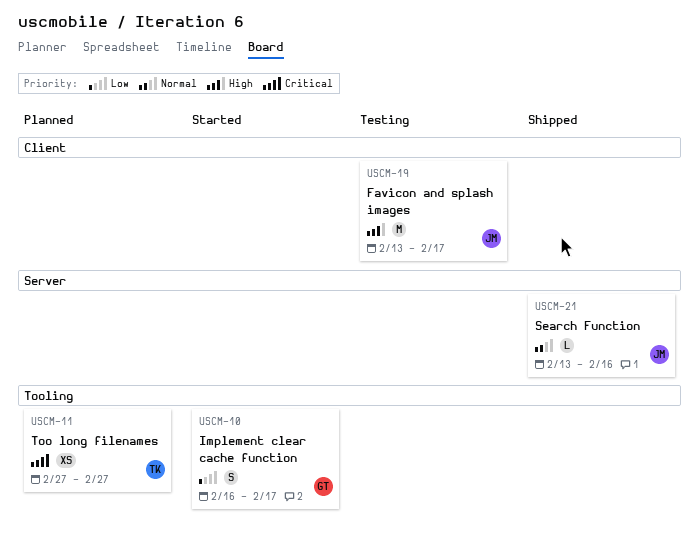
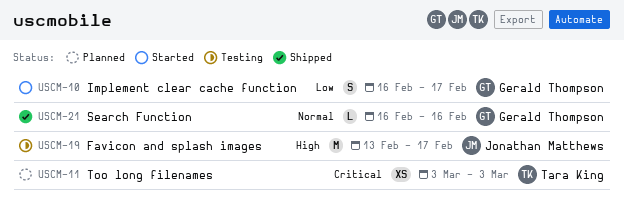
USCM-11, start: Feb 27 -> Mar 3
USCM-11, due: Feb 27 -> Mar 3
USCM-21, owner: Jonathan Matthews -> Gerald Thompson
USCM-21, start: Feb 13 -> Feb 16

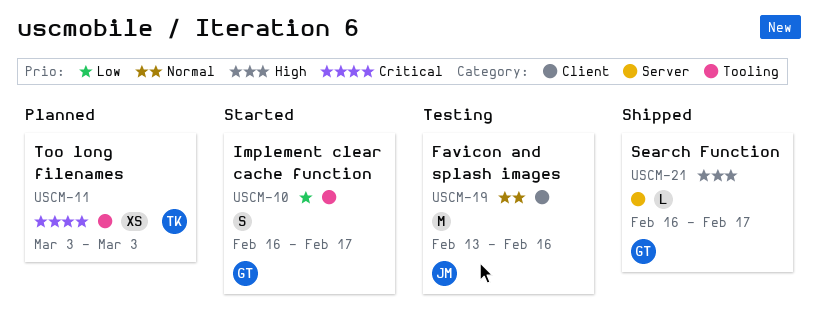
USCM-19, priority: High -> Normal
USCM-19, due: Feb 17 -> Feb 16
USCM-21, priority: Normal -> High
USCM-21, due: Feb 16 -> Feb 17

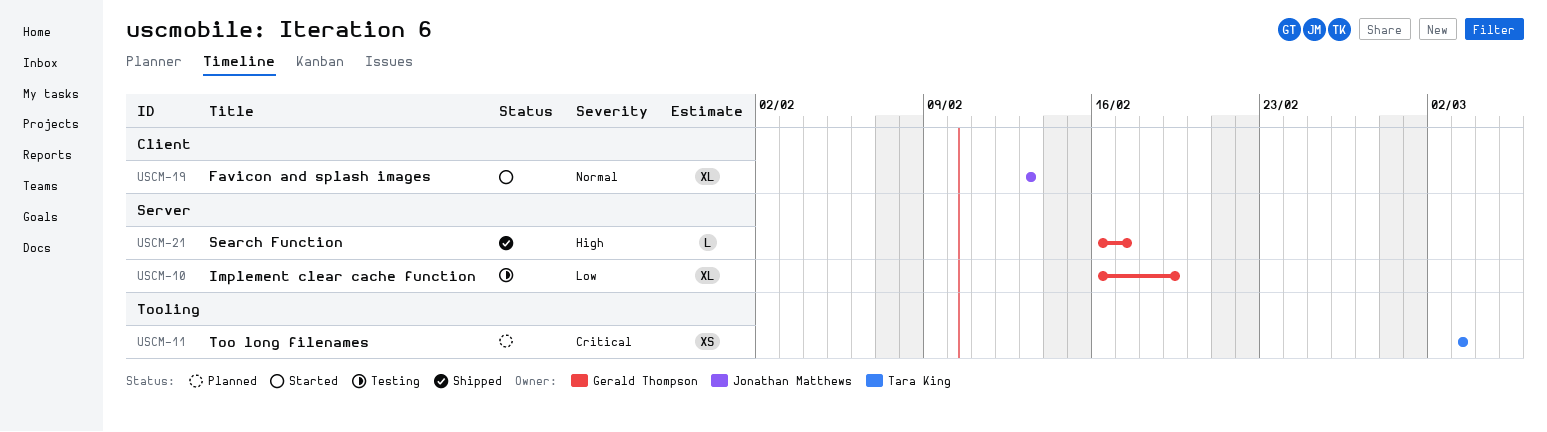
USCM-10, status: Started -> Testing
USCM-10, label: Tooling -> Server
USCM-10, estimate: S -> XL
USCM-10, due: Feb 17 -> Feb 19
USCM-19, status: Testing -> Started
USCM-19, estimate: M -> XL
USCM-19, due: Feb 16 -> Feb 13

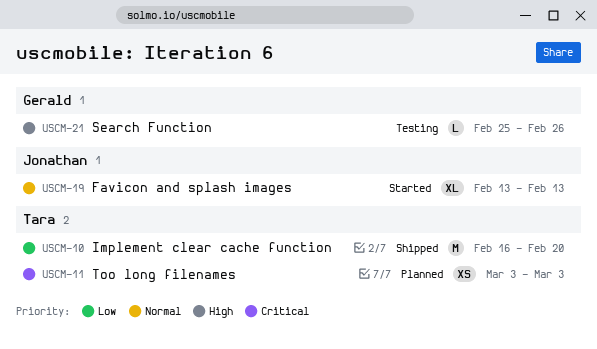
USCM-10, status: Testing -> Shipped
USCM-10, owner: Gerald Thompson -> Tara King
USCM-10, estimate: XL -> M
USCM-10, due: Feb 19 -> Feb 20
USCM-21, status: Shipped -> Testing
USCM-21, start: Feb 16 -> Feb 25
USCM-21, due: Feb 17 -> Feb 26

